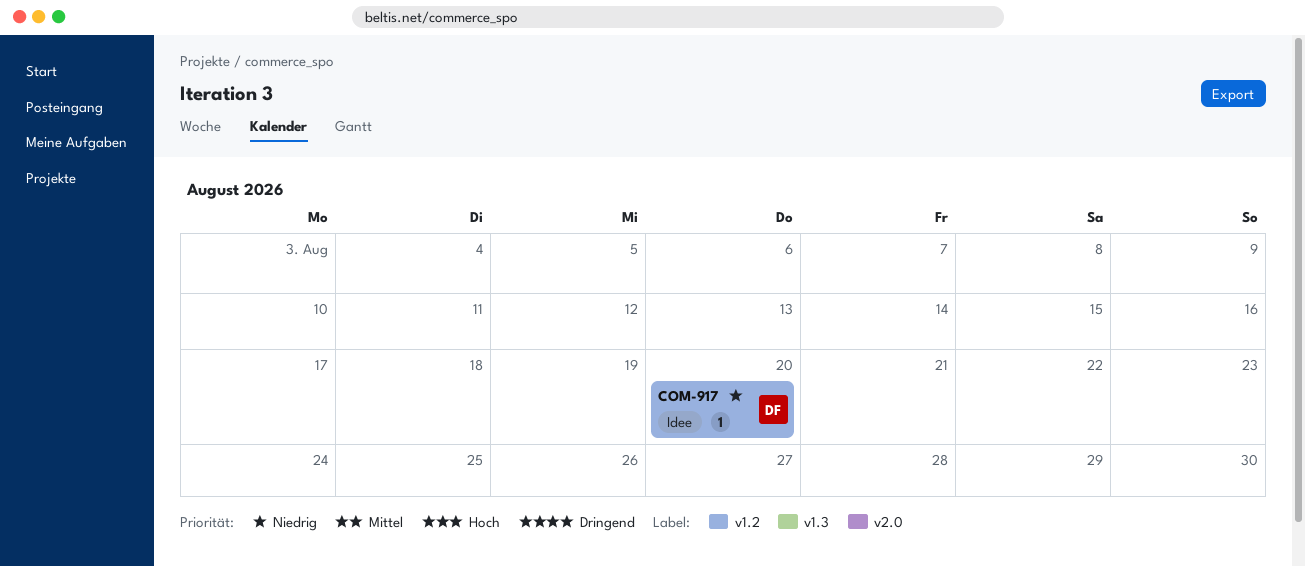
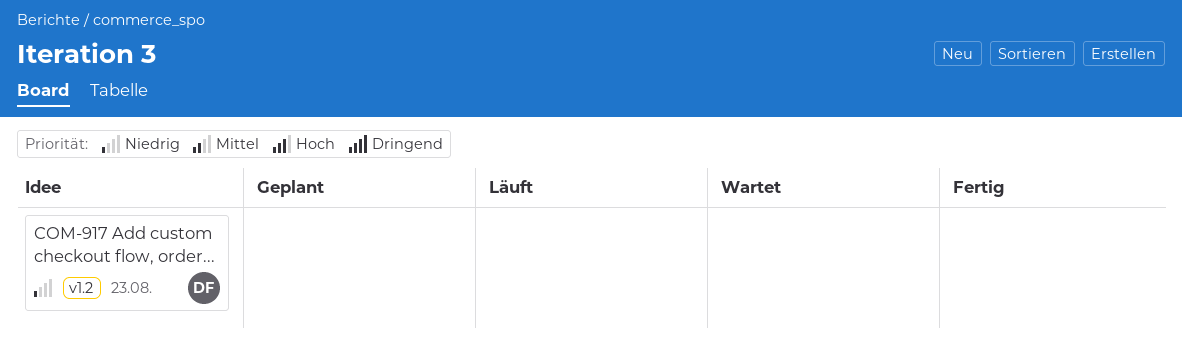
COM-917, due: Aug 20 -> Aug 23

